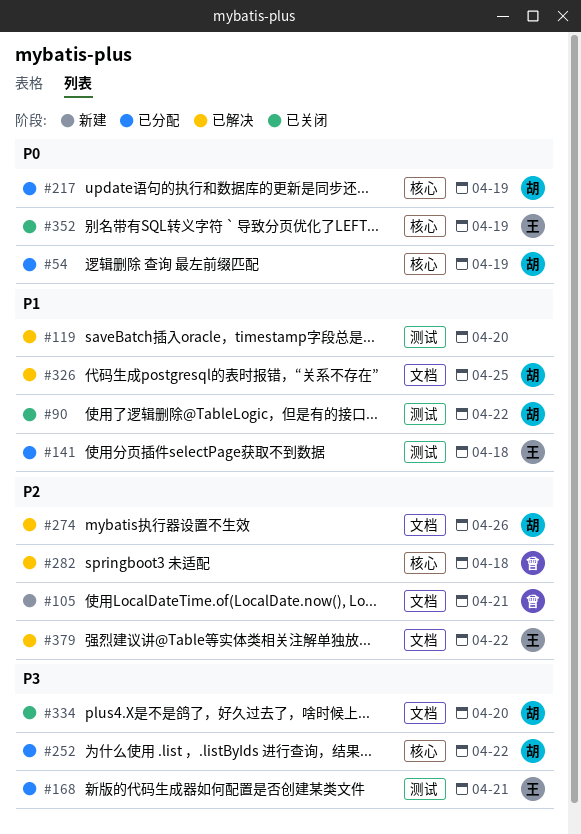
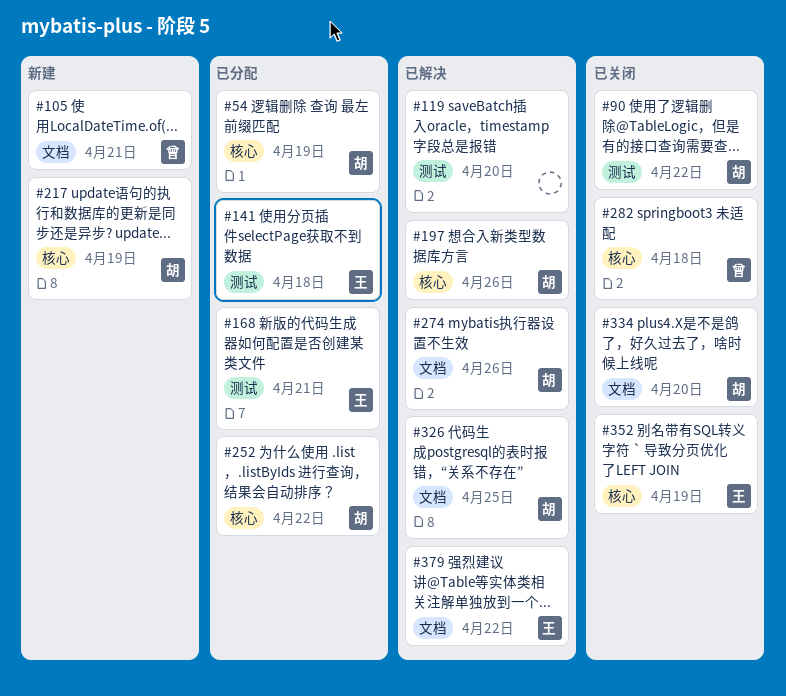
#197: none -> present
#217, status: 已分配 -> 新建
#282, status: 已解决 -> 已关闭

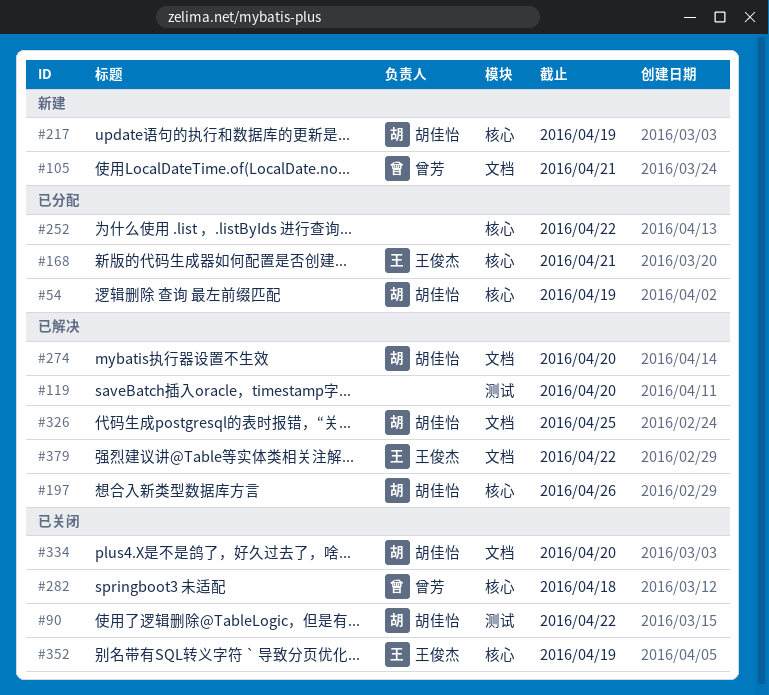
#141: present -> none
#168, label: 测试 -> 核心
#252, owner: 胡佳怡 -> none
#274, due: Apr 26 -> Apr 20

